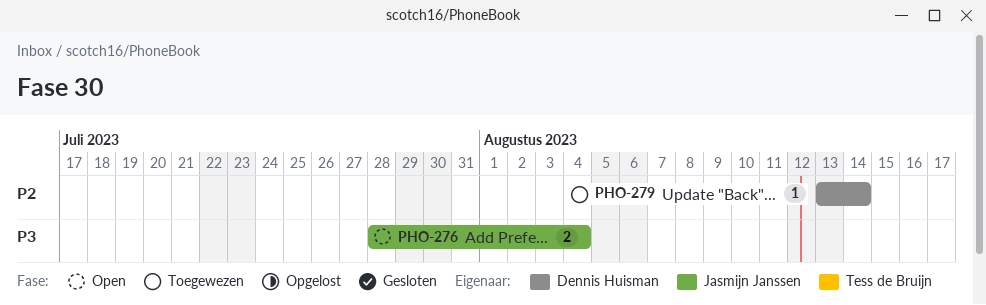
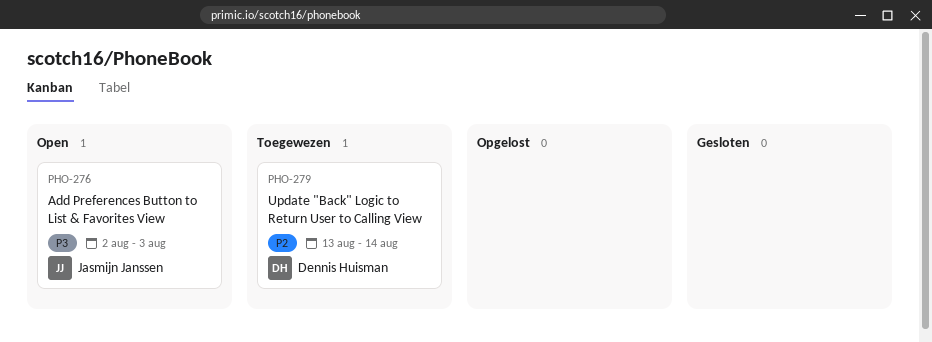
PHO-276, start: Jul 28 -> Aug 2
PHO-276, due: Aug 4 -> Aug 3

